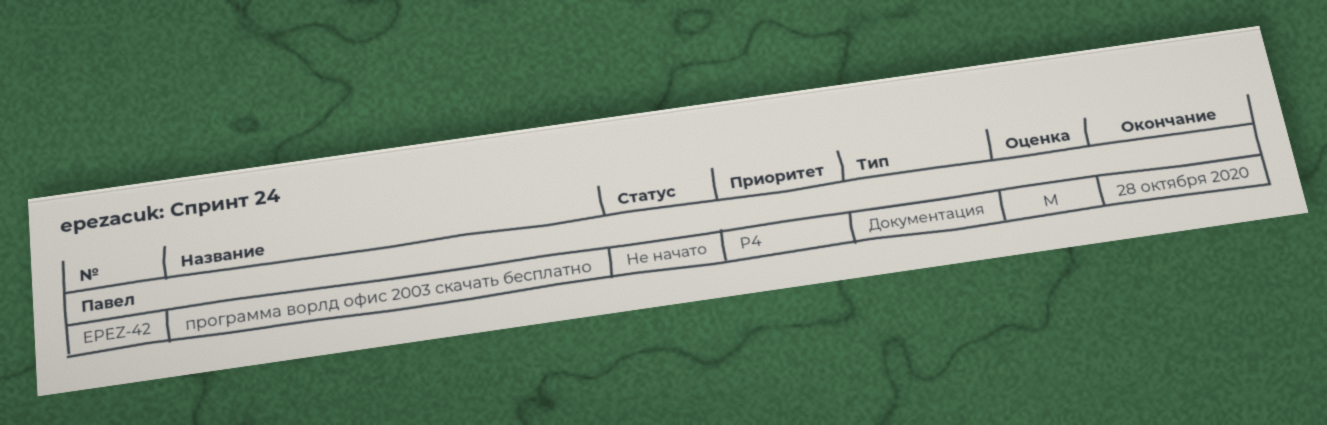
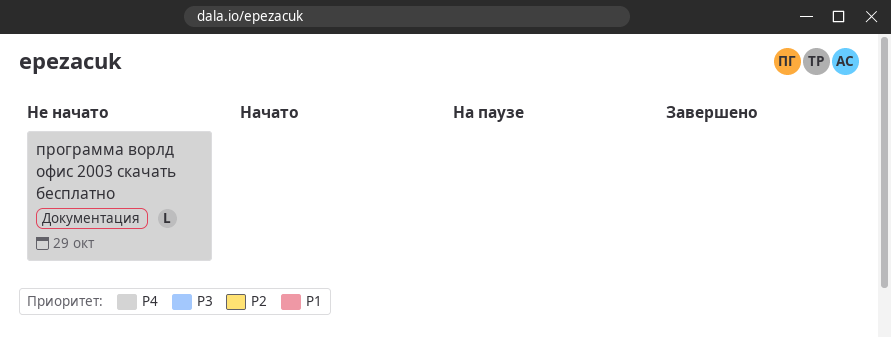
программа ворлд офис 2003 скачать бесплатно, estimate: M -> L
программа ворлд офис 2003 скачать бесплатно, due: Oct 28 -> Oct 29

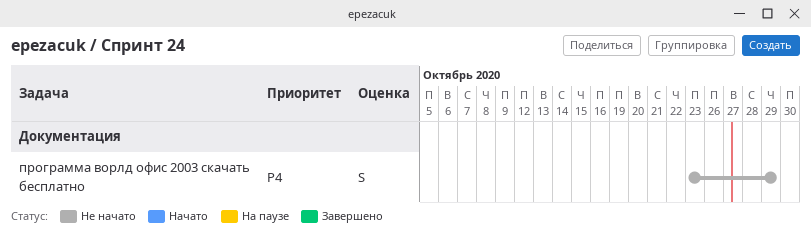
программа ворлд офис 2003 скачать бесплатно, estimate: L -> S

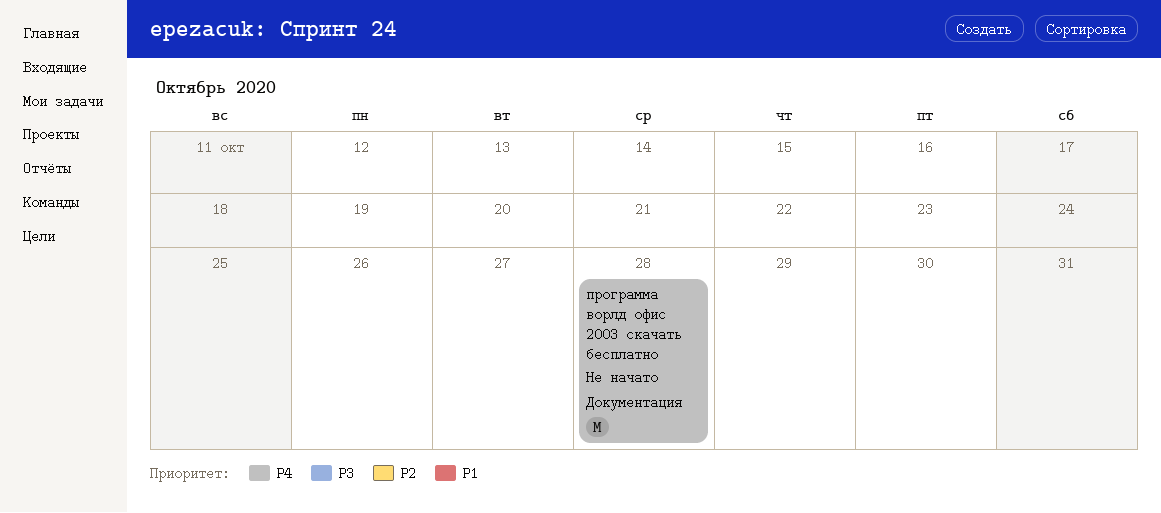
программа ворлд офис 2003 скачать бесплатно, estimate: S -> M
программа ворлд офис 2003 скачать бесплатно, due: Oct 29 -> Oct 28

